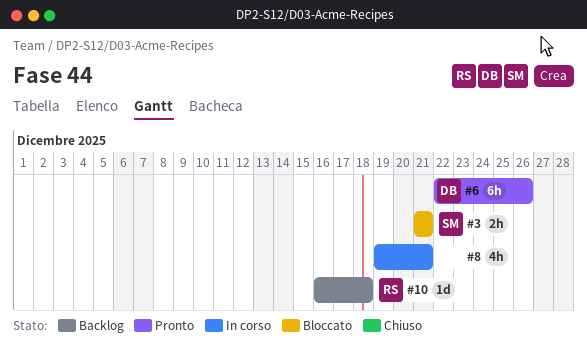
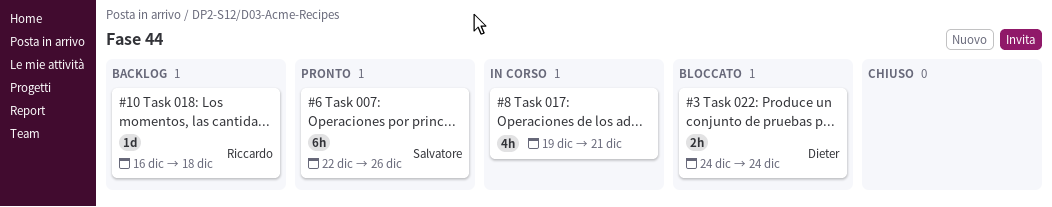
#3, owner: Salvatore -> Dieter
#3, start: Dec 21 -> Dec 24
#3, due: Dec 21 -> Dec 24
#6, owner: Dieter -> Salvatore

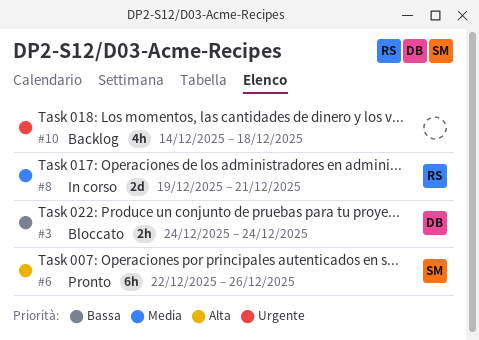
#8, owner: none -> Riccardo
#8, estimate: 4h -> 2d
#10, owner: Riccardo -> none
#10, estimate: 1d -> 4h
#10, start: Dec 16 -> Dec 14

